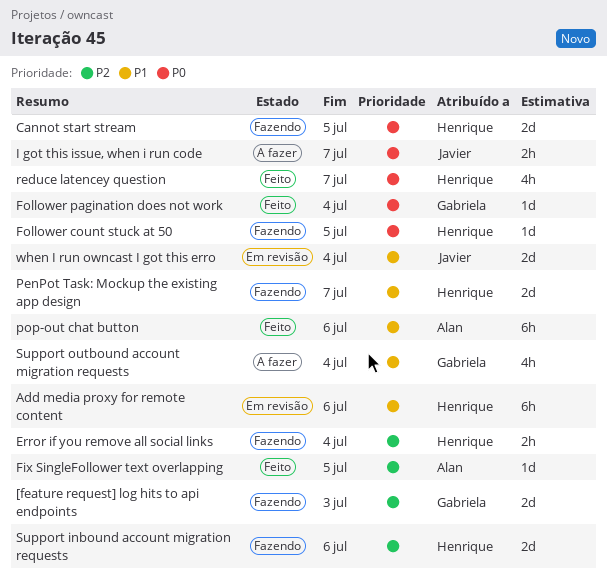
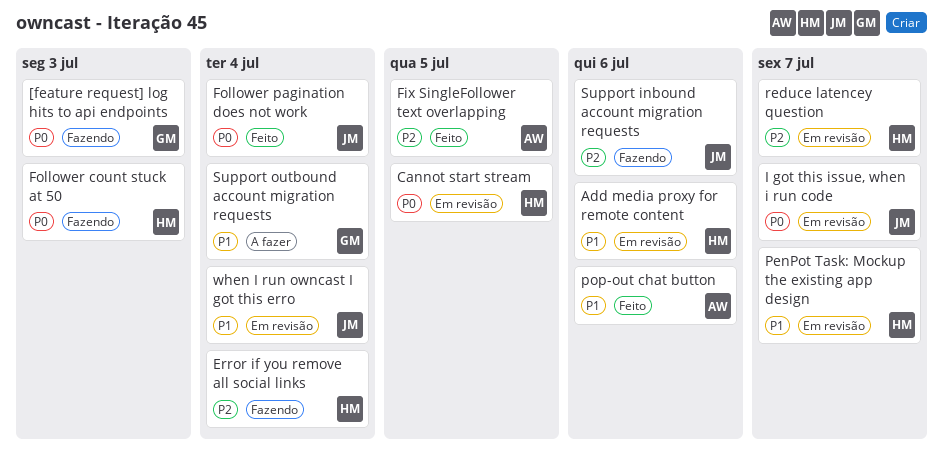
[feature request] log hits to api endpoints, priority: P2 -> P0
Cannot start stream, status: Fazendo -> Em revisão
Follower count stuck at 50, due: Jul 5 -> Jul 3
Follower pagination does not work, owner: Gabriela -> Javier
I got this issue, when i run code, status: A fazer -> Em revisão
PenPot Task: Mockup the existing app design, status: Fazendo -> Em revisão
reduce latencey question, status: Feito -> Em revisão
reduce latencey question, priority: P0 -> P2
Support inbound account migration requests, owner: Henrique -> Javier

